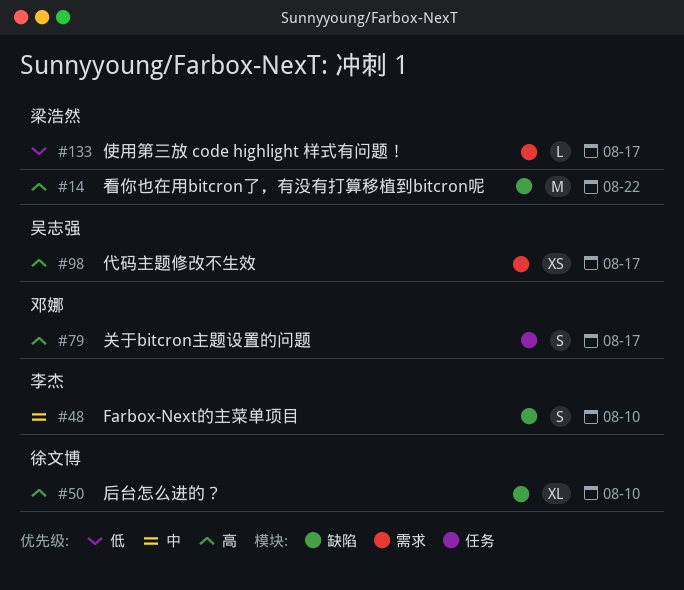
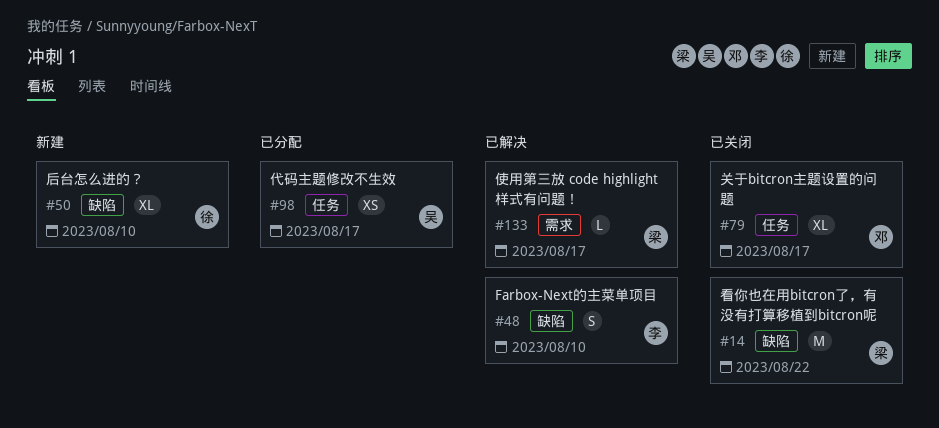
#79, estimate: S -> XL
#98, label: 需求 -> 任务

